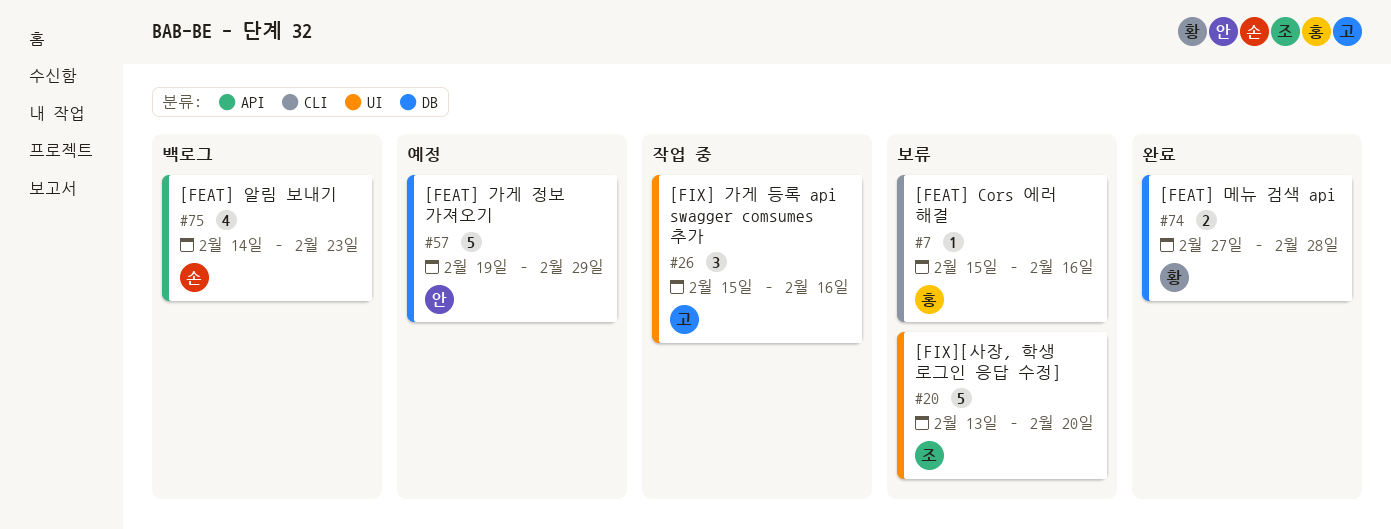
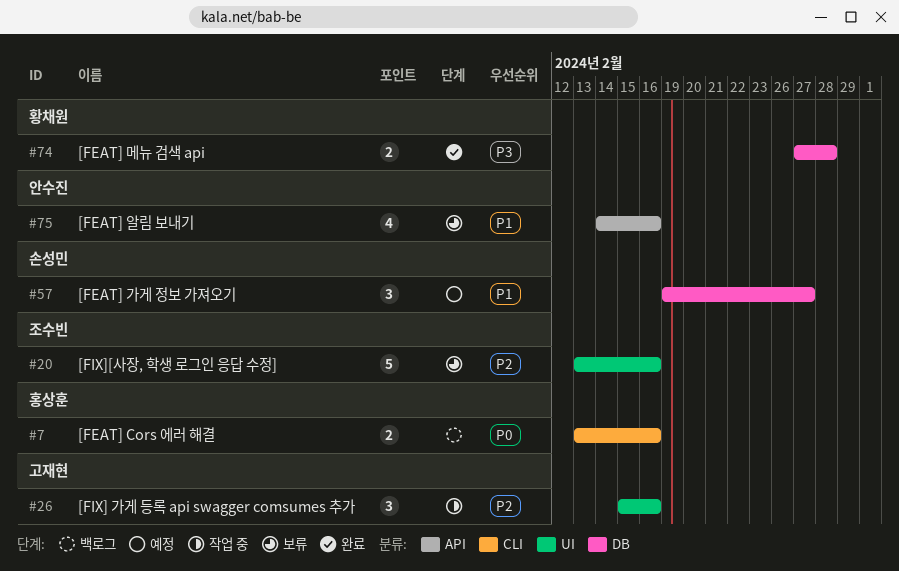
#7, status: 보류 -> 백로그
#7, estimate: 1 -> 2
#7, start: Feb 15 -> Feb 13
#20, due: Feb 20 -> Feb 16
#57, owner: 안수진 -> 손성민
#57, estimate: 5 -> 3
#57, due: Feb 29 -> Feb 27
#75, status: 백로그 -> 보류
#75, owner: 손성민 -> 안수진
#75, due: Feb 23 -> Feb 16

